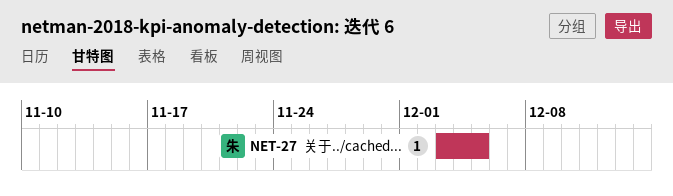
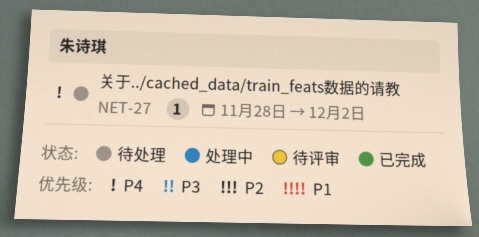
NET-27, start: Dec 3 -> Nov 28
NET-27, due: Dec 5 -> Dec 2

